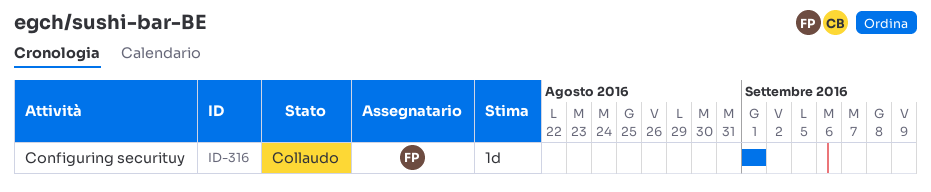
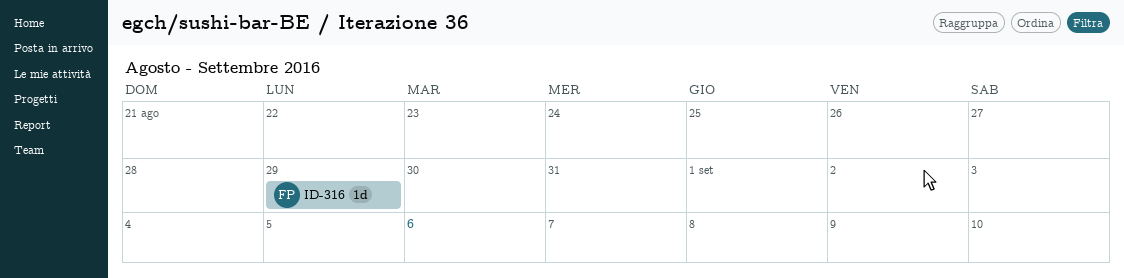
ID-316, start: Sep 1 -> Aug 29
ID-316, due: Sep 1 -> Aug 29

